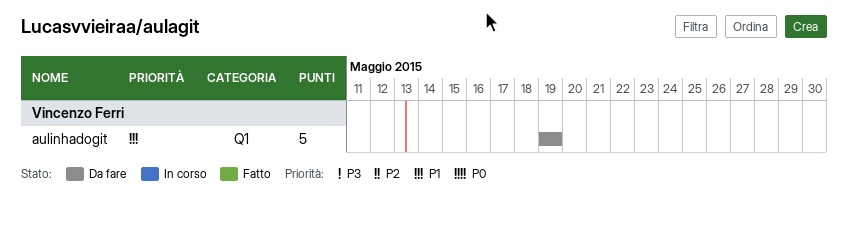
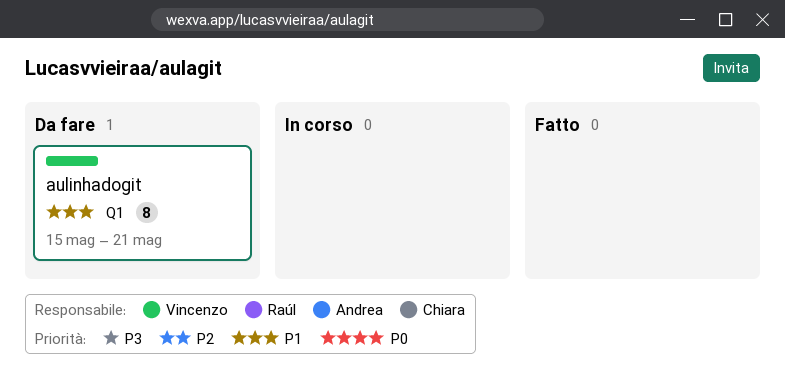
aulinhadogit, estimate: 5 -> 8
aulinhadogit, start: May 19 -> May 15
aulinhadogit, due: May 19 -> May 21

